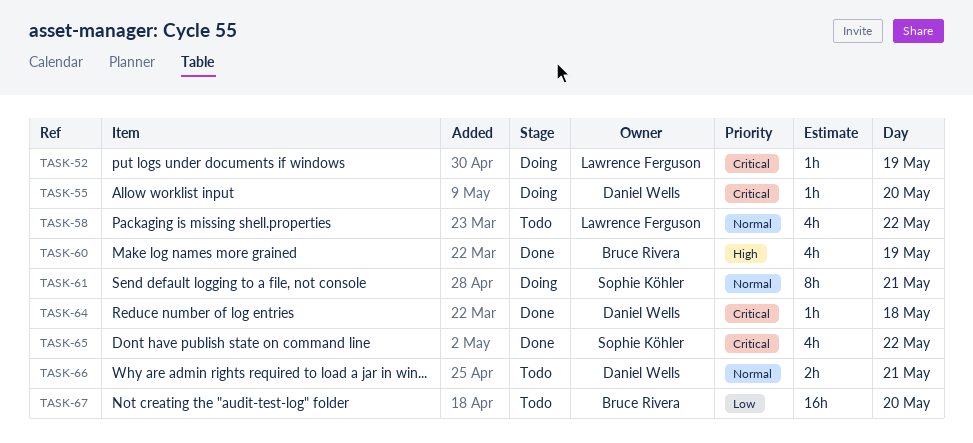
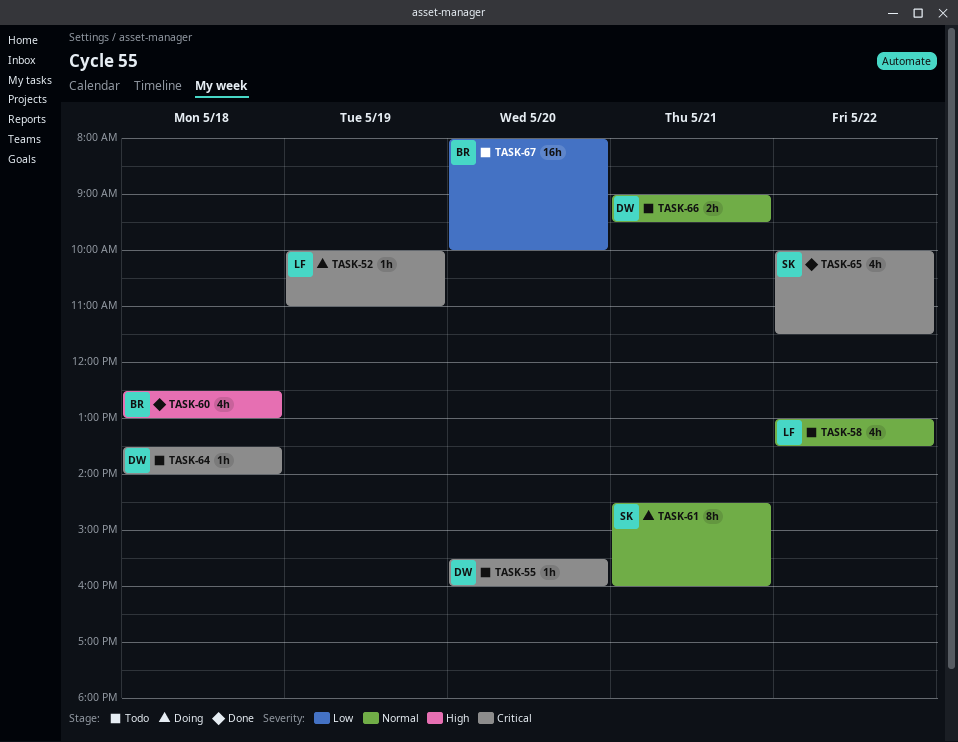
TASK-55, status: Doing -> Todo
TASK-60, day: May 19 -> May 18
TASK-64, status: Done -> Todo

